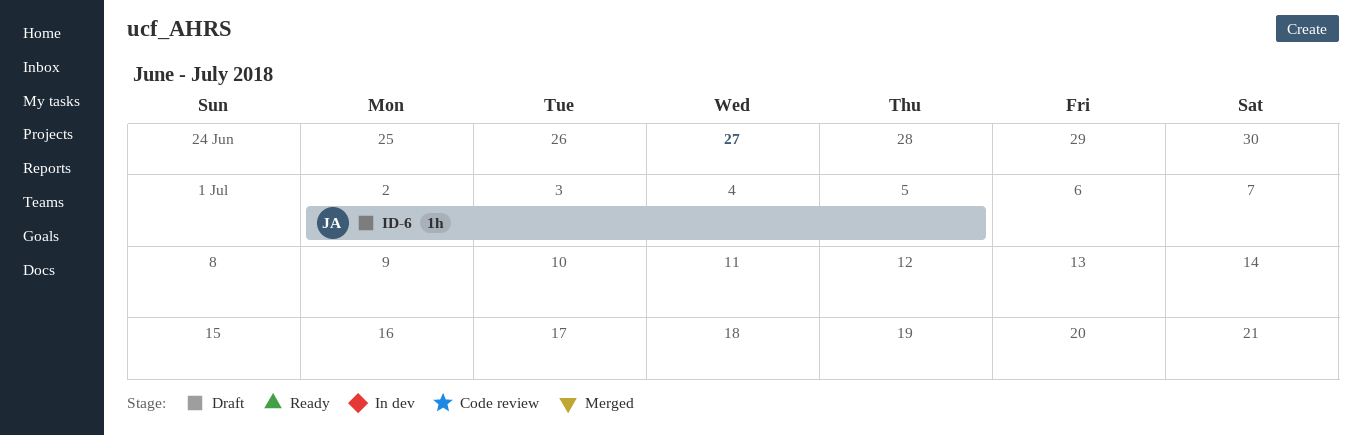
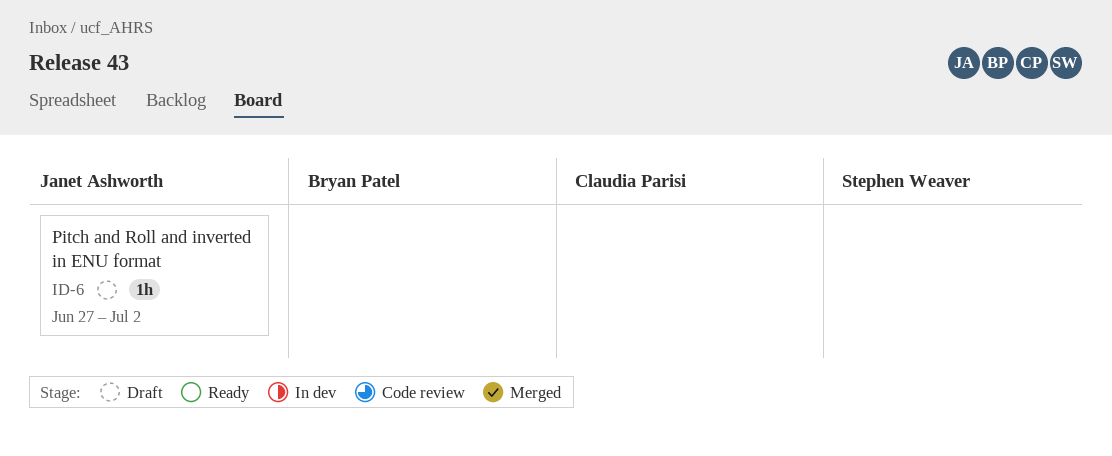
ID-6, start: Jul 2 -> Jun 27
ID-6, due: Jul 5 -> Jul 2

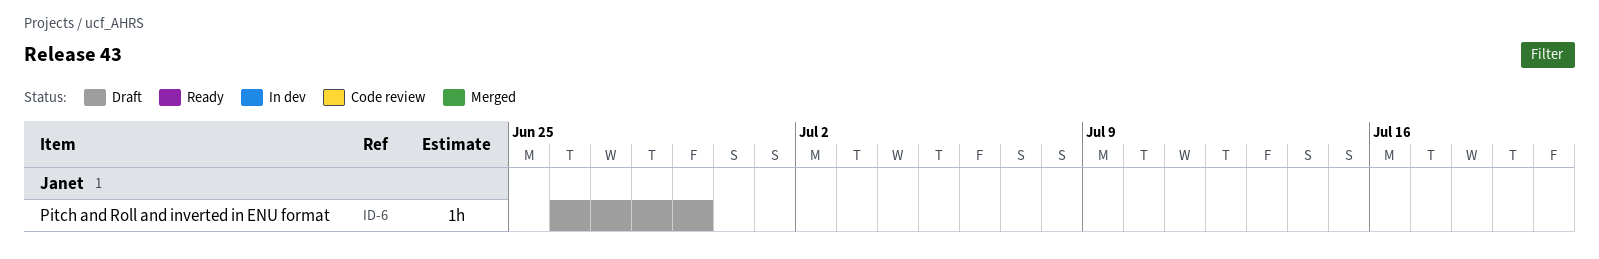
ID-6, start: Jun 27 -> Jun 26
ID-6, due: Jul 2 -> Jun 29

